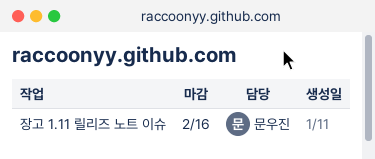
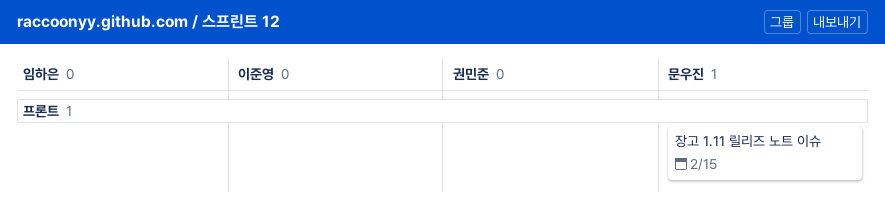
장고 1.11 릴리즈 노트 이슈, due: Feb 16 -> Feb 15

